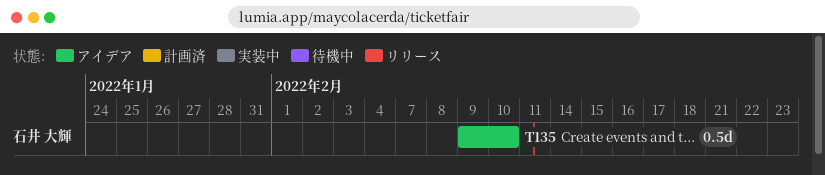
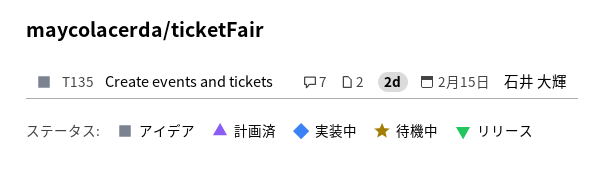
T135, estimate: 0.5d -> 2d
T135, due: Feb 10 -> Feb 15

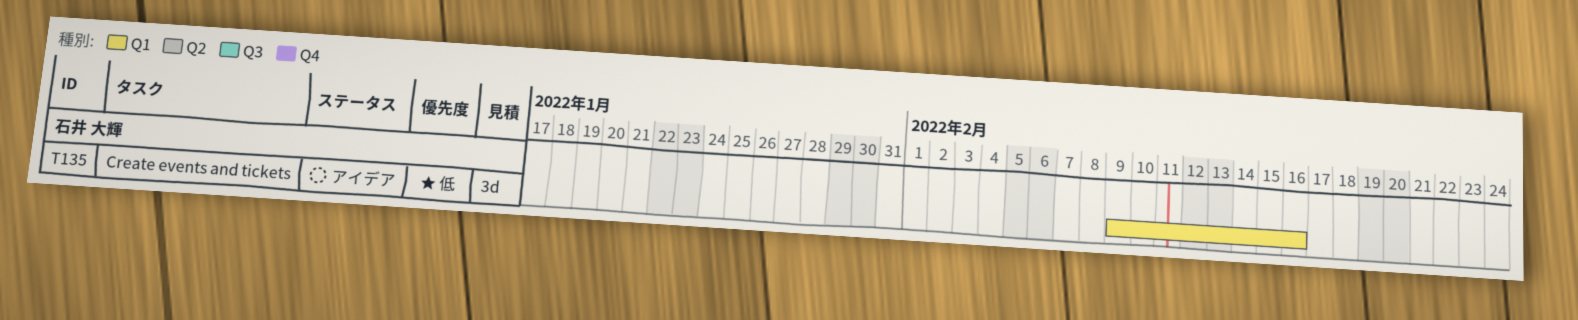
T135, estimate: 2d -> 3d
T135, due: Feb 15 -> Feb 16

